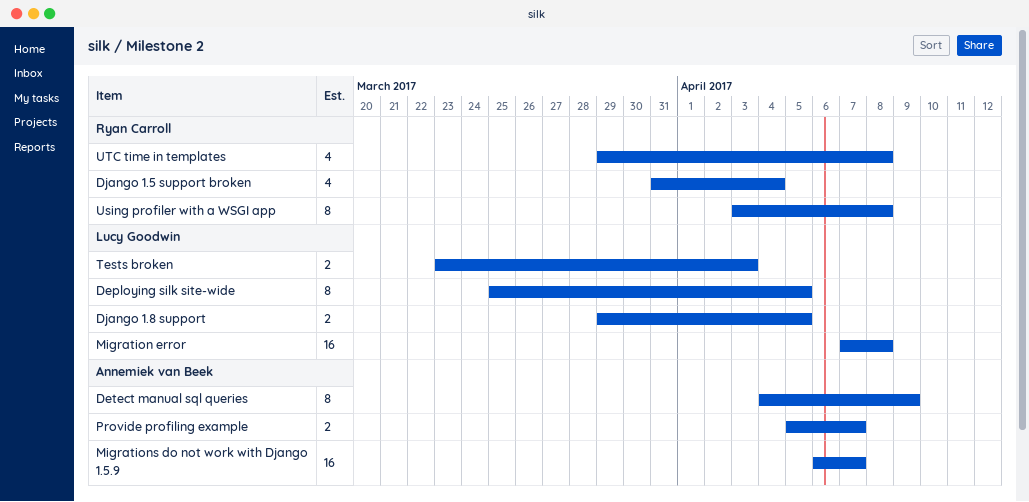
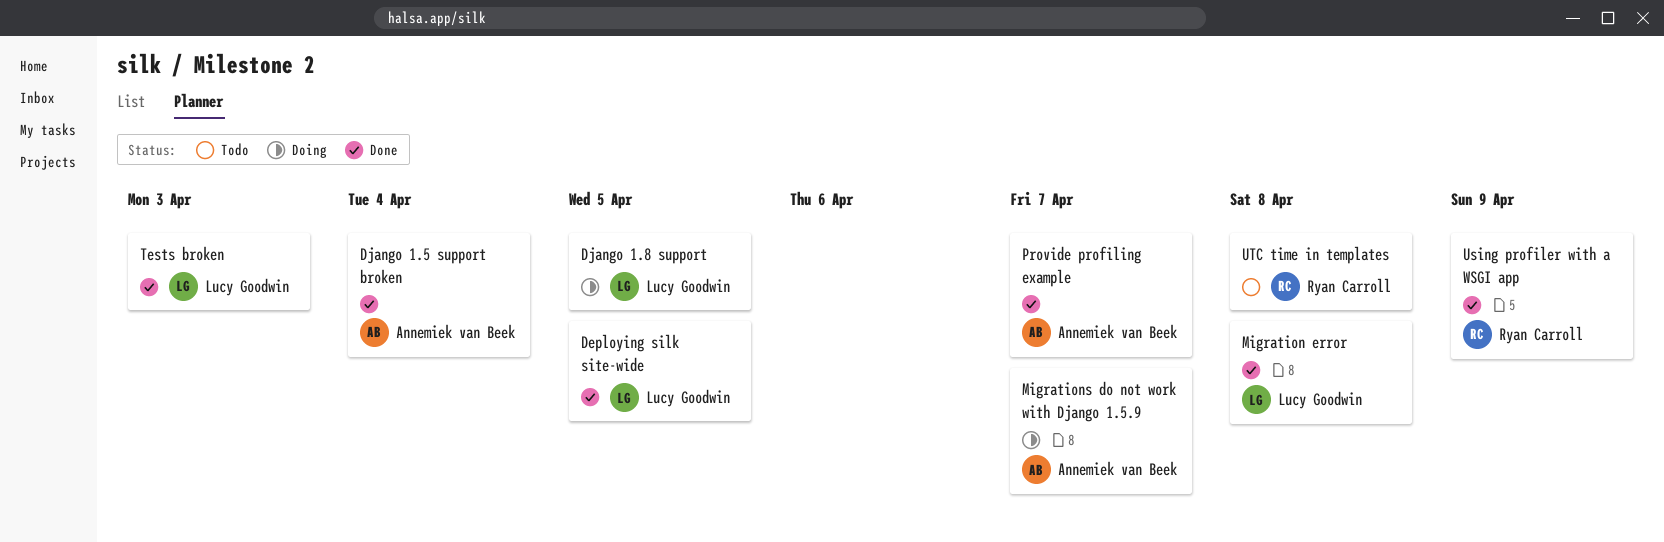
Detect manual sql queries: present -> none
Django 1.5 support broken, owner: Ryan Carroll -> Annemiek van Beek
Using profiler with a WSGI app, due: Apr 8 -> Apr 9

